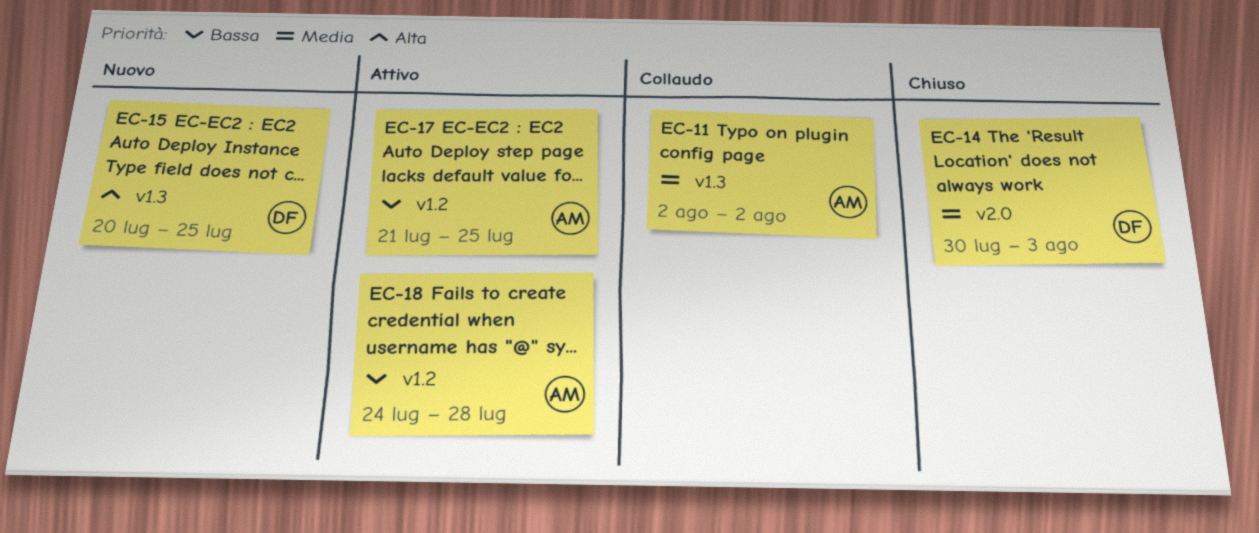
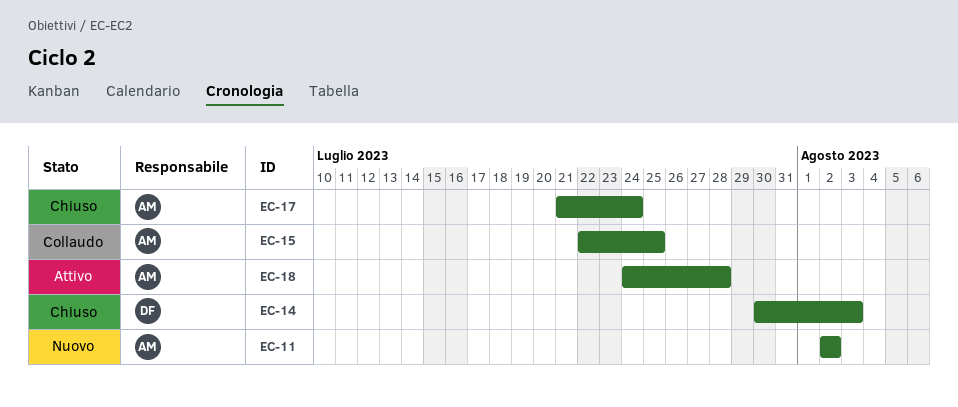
EC-11, status: Collaudo -> Nuovo
EC-15, status: Nuovo -> Collaudo
EC-15, owner: DF -> AM
EC-15, start: Jul 20 -> Jul 22
EC-17, status: Attivo -> Chiuso
EC-17, due: Jul 25 -> Jul 24

